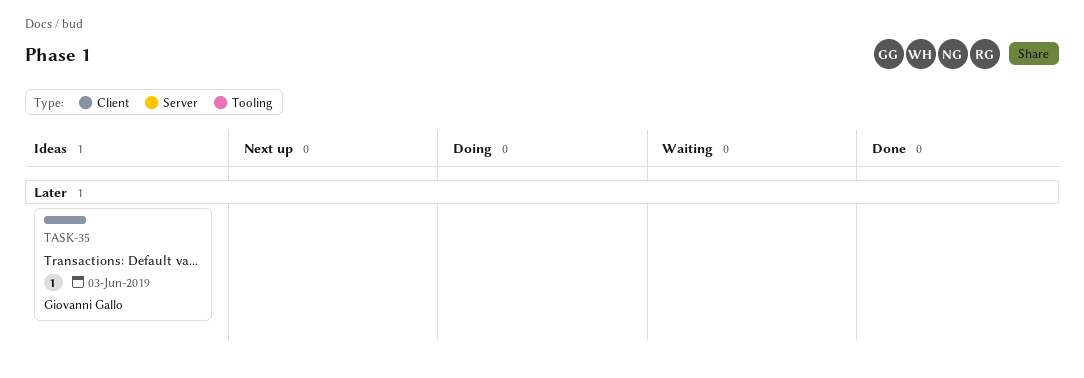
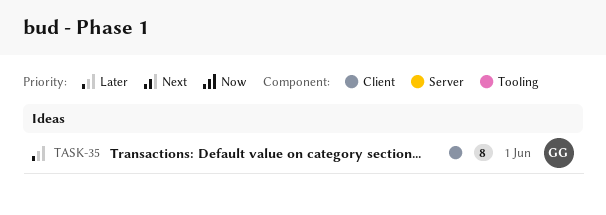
TASK-35, estimate: 1 -> 8
TASK-35, due: Jun 3 -> Jun 1

